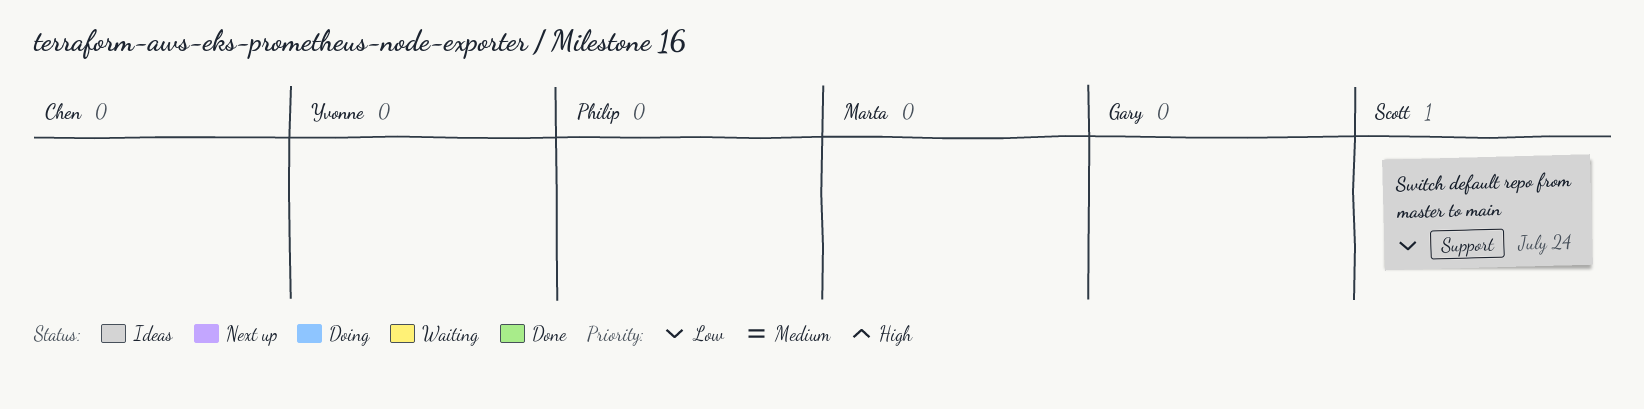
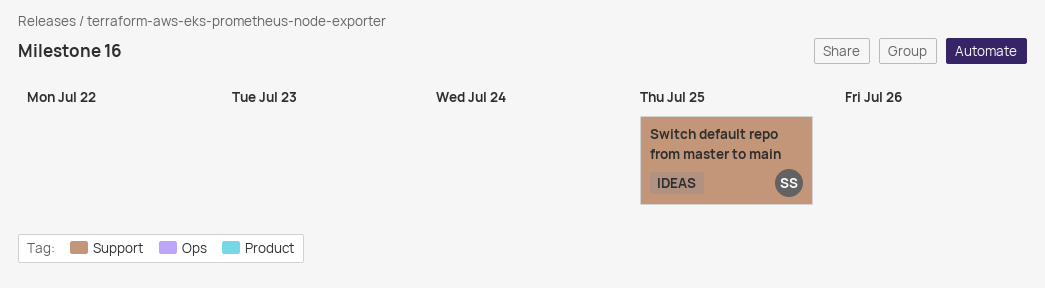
Switch default repo from master to main, due: Jul 24 -> Jul 25

